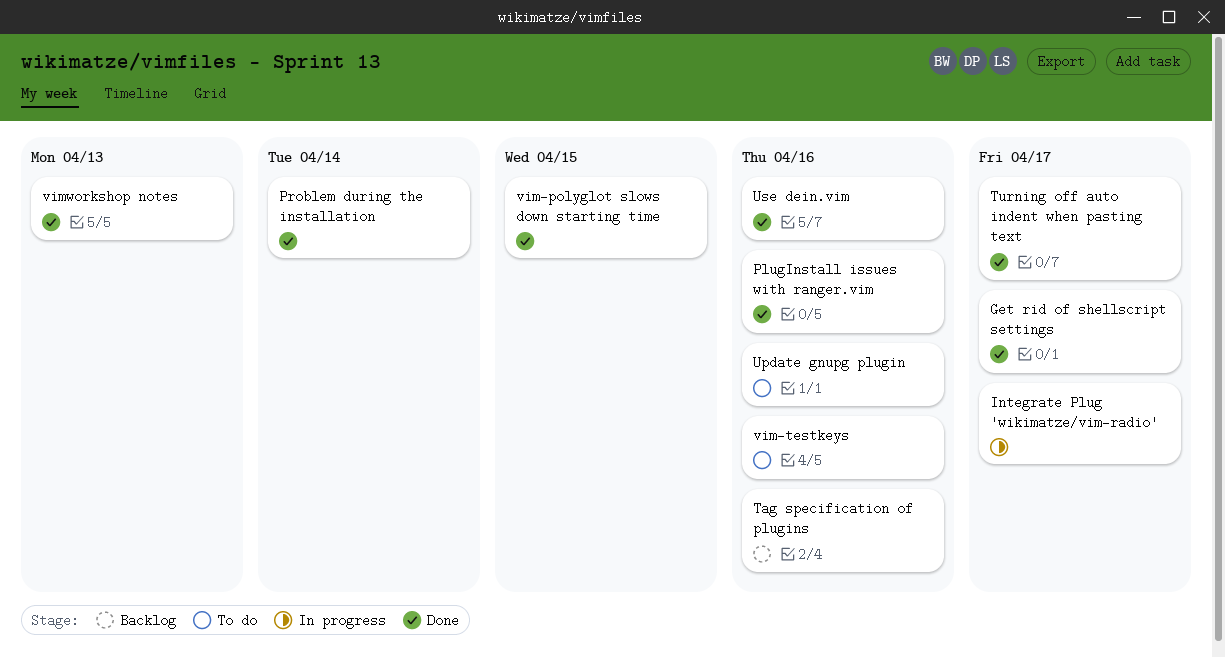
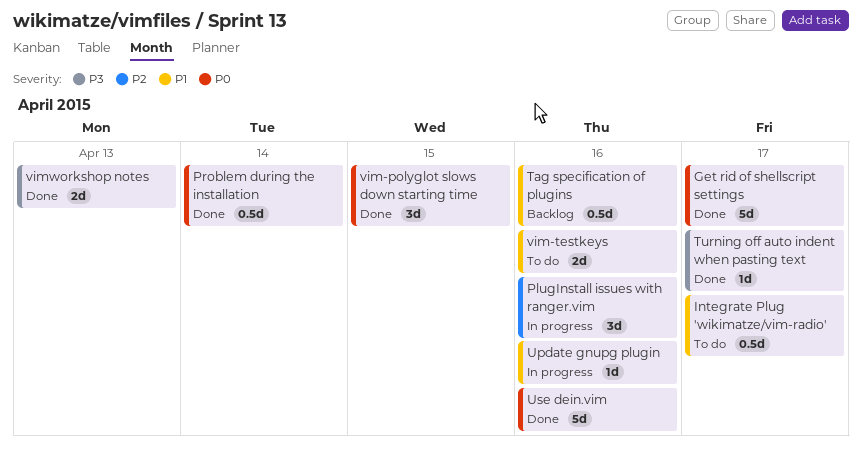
Integrate Plug 'wikimatze/vim-radio', status: In progress -> To do
PlugInstall issues with ranger.vim, status: Done -> In progress
Update gnupg plugin, status: To do -> In progress

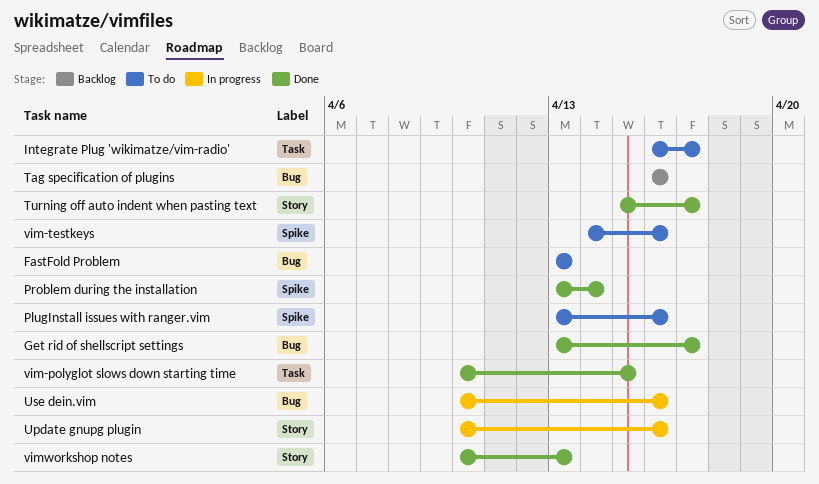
FastFold Problem: none -> present
PlugInstall issues with ranger.vim, status: In progress -> To do
Use dein.vim, status: Done -> In progress

